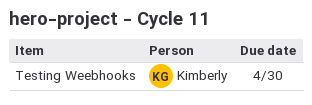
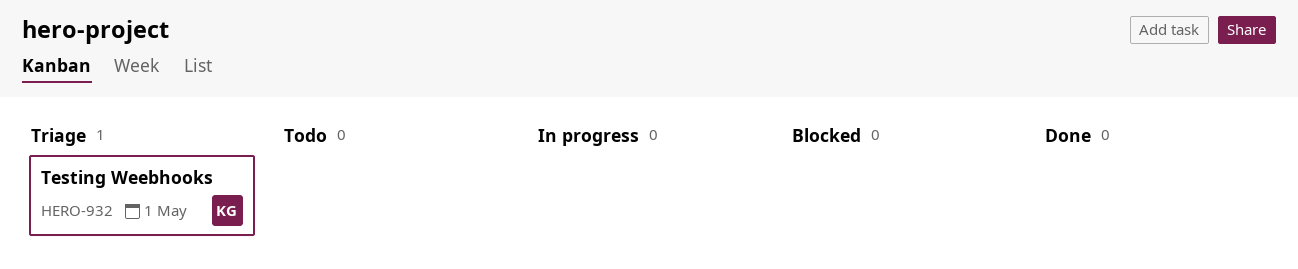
Testing Weebhooks, due: Apr 30 -> May 1

